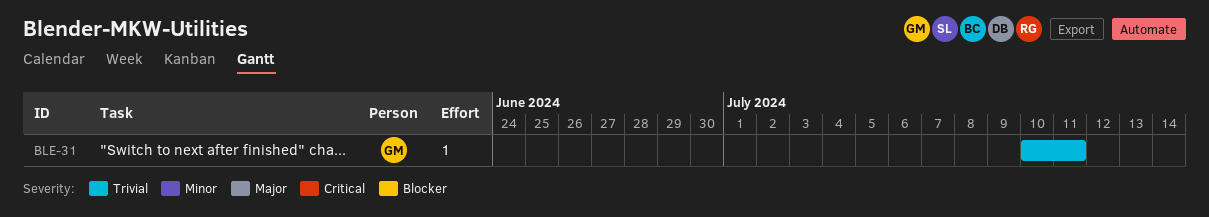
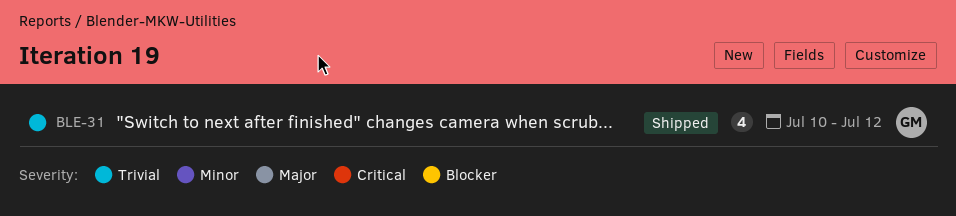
BLE-31, estimate: 1 -> 4
BLE-31, due: Jul 11 -> Jul 12

